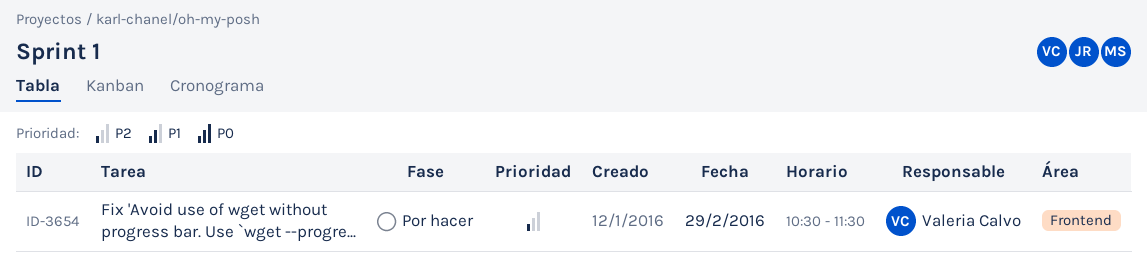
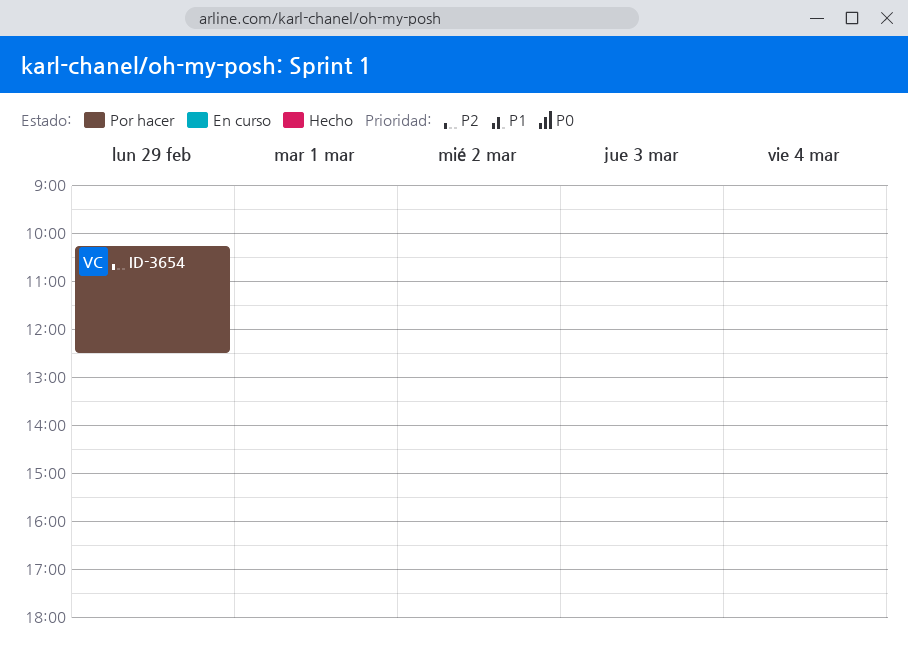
ID-3654, begins: 10:30 -> 10:15
ID-3654, ends: 11:30 -> 12:30

